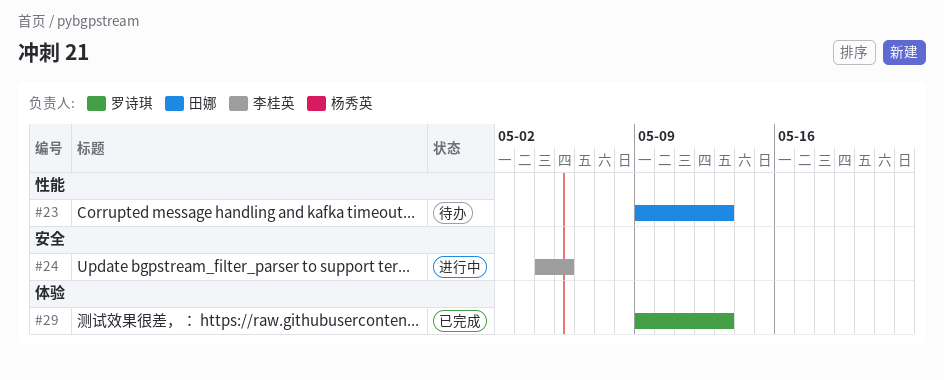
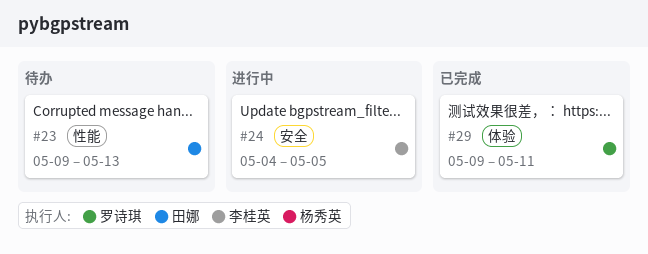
#29, due: May 13 -> May 11

